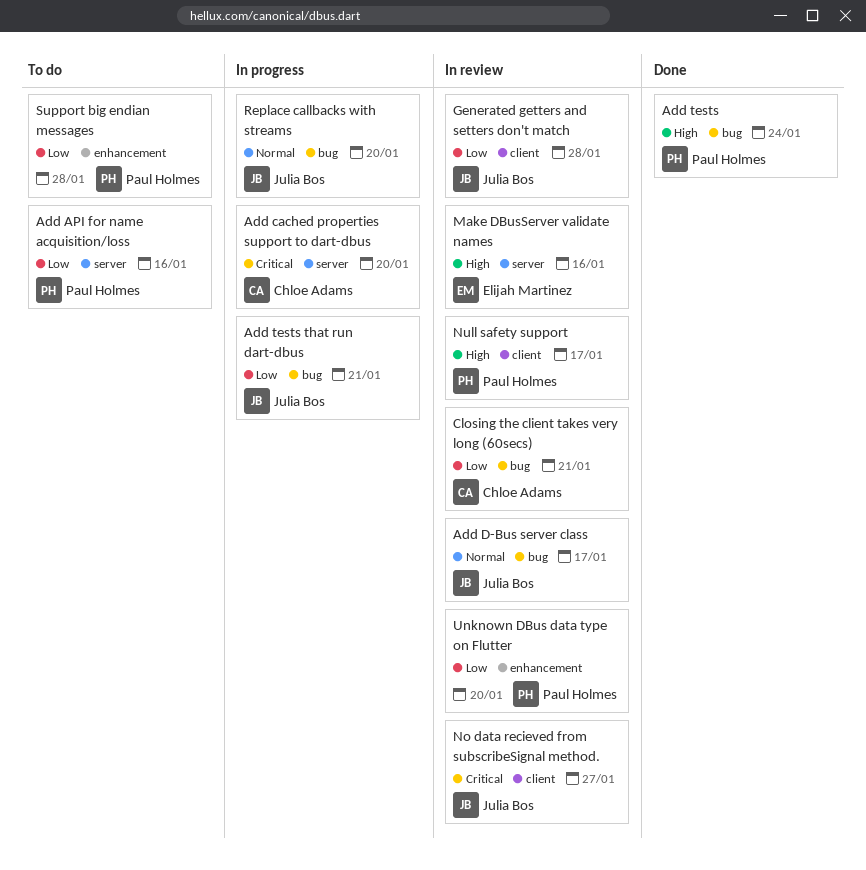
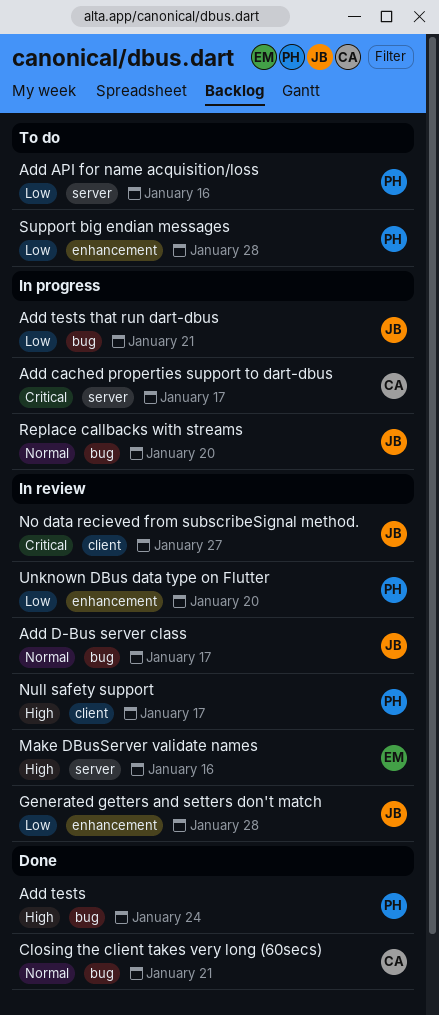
Add cached properties support to dart-dbus, due: Jan 20 -> Jan 17
Closing the client takes very long (60secs), status: In review -> Done
Closing the client takes very long (60secs), priority: Low -> Normal
Generated getters and setters don't match, label: client -> enhancement

